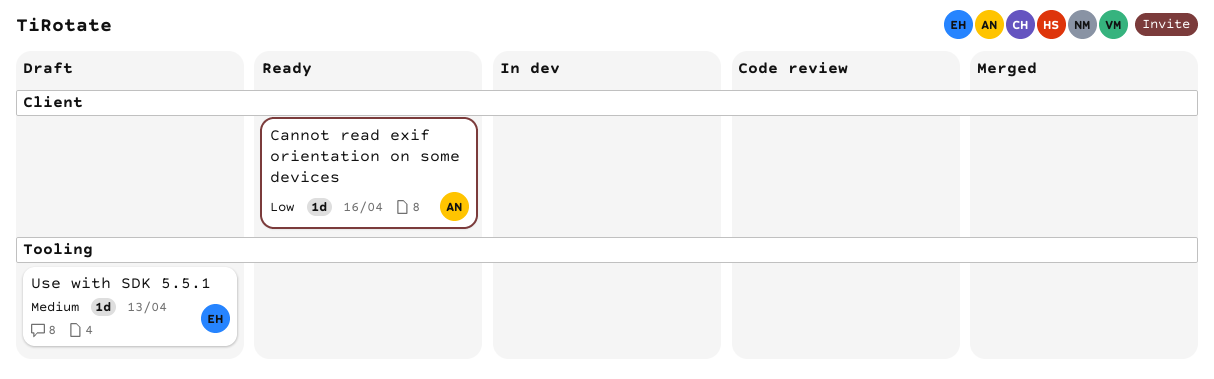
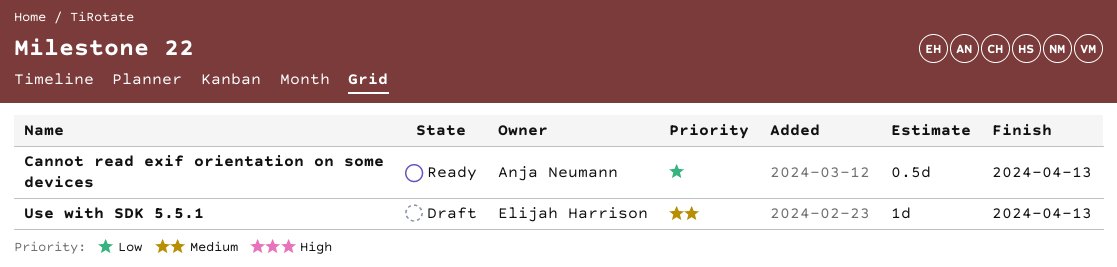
Cannot read exif orientation on some devices, estimate: 1d -> 0.5d
Cannot read exif orientation on some devices, due: Apr 16 -> Apr 13

